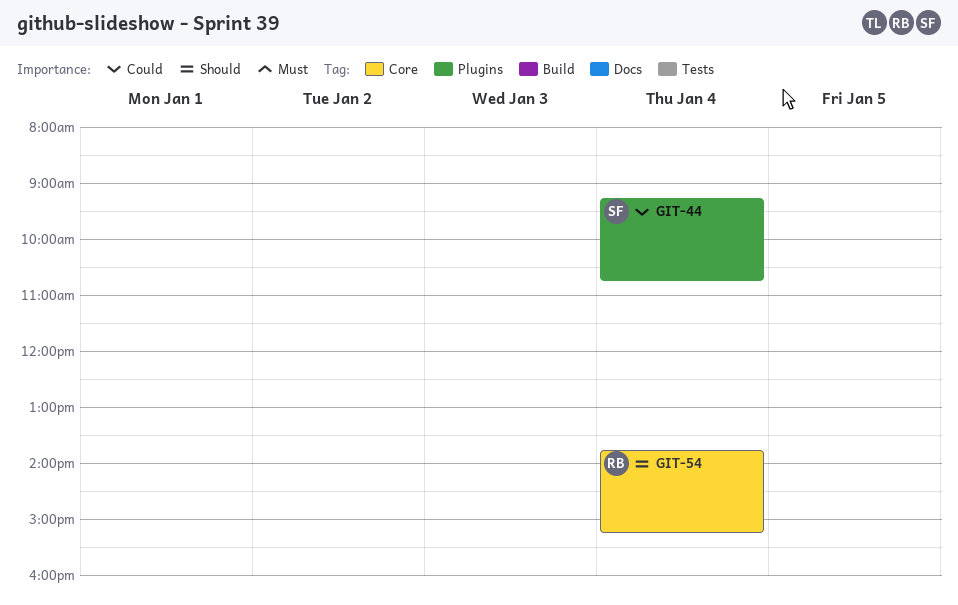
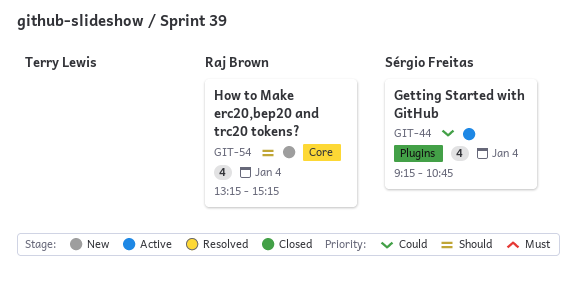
GIT-54, begins: 13:45 -> 13:15

